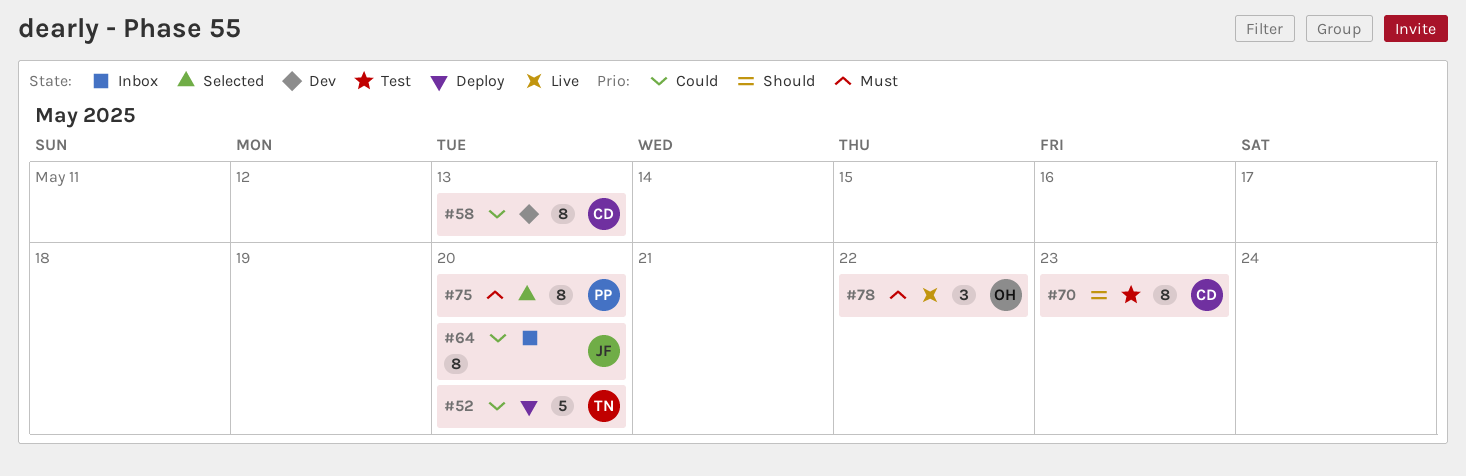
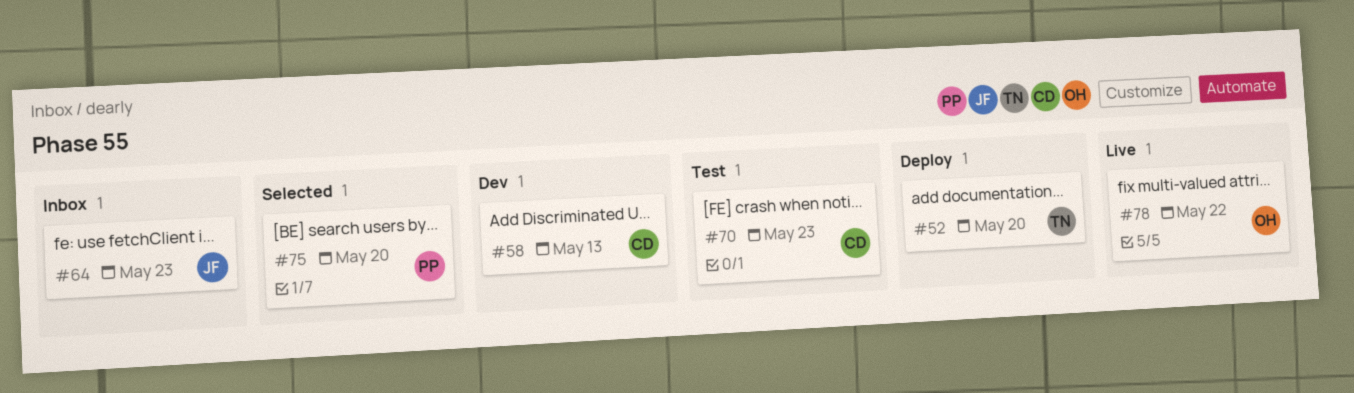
#64, due: May 20 -> May 23

